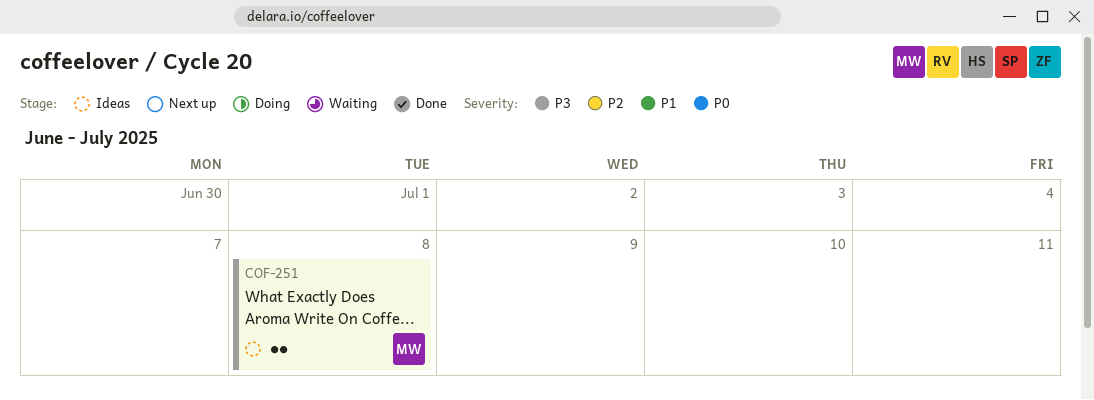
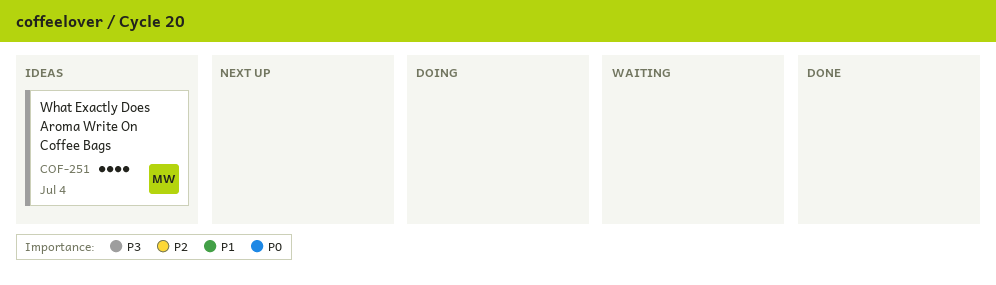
COF-251, estimate: 2 -> 4
COF-251, due: Jul 8 -> Jul 4

